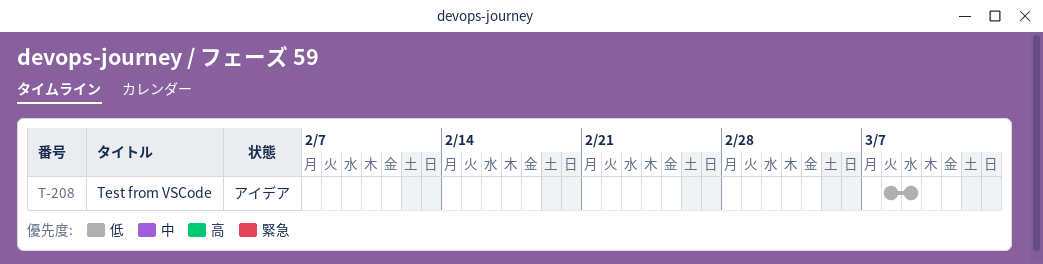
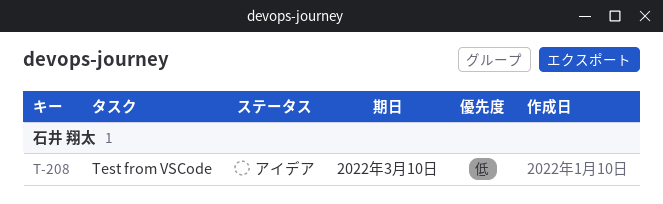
T-208, due: Mar 9 -> Mar 10

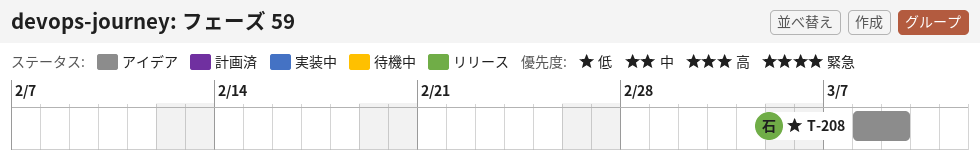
T-208, due: Mar 10 -> Mar 9

